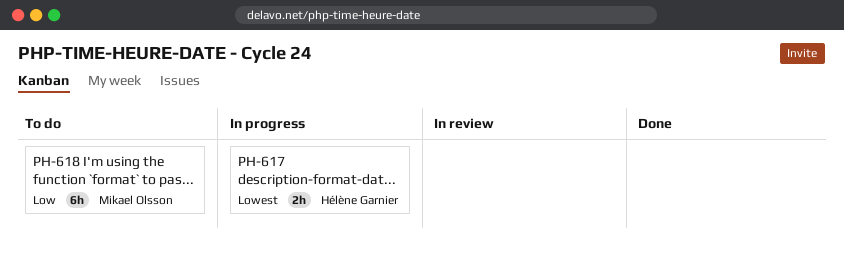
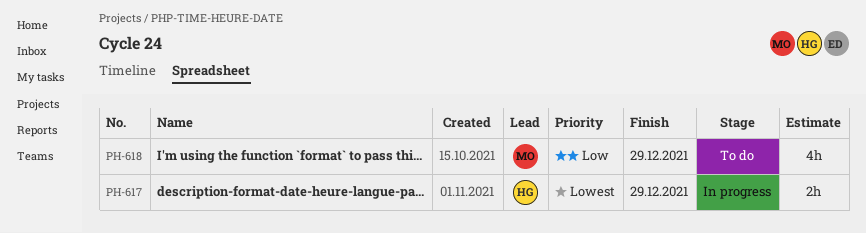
PH-618, estimate: 6h -> 4h

